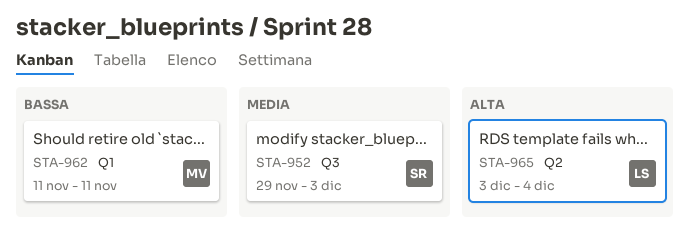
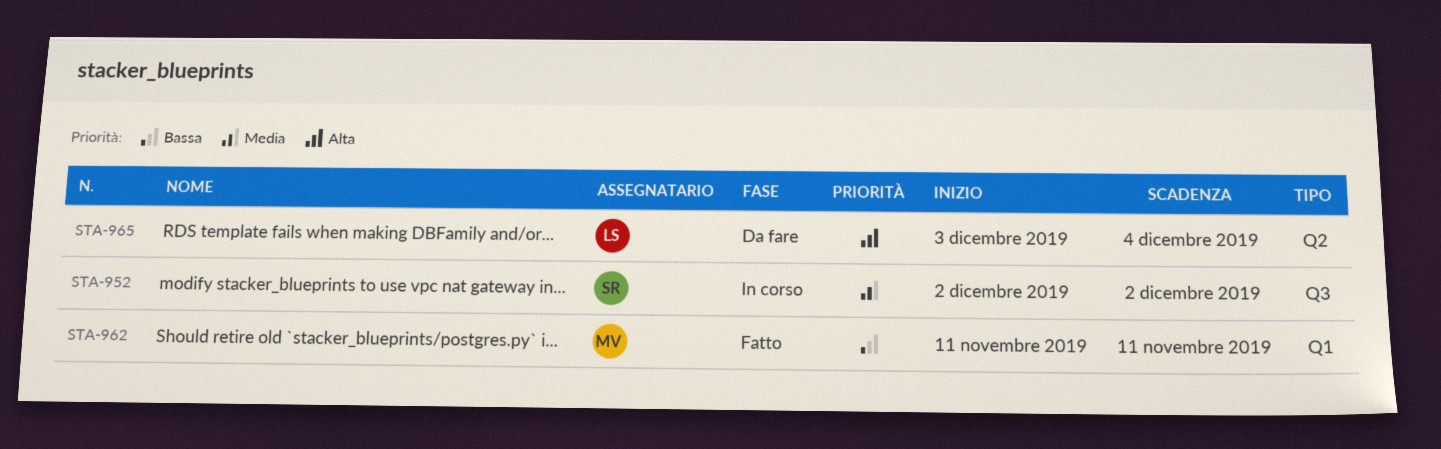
STA-952, start: Nov 29 -> Dec 2
STA-952, due: Dec 3 -> Dec 2

